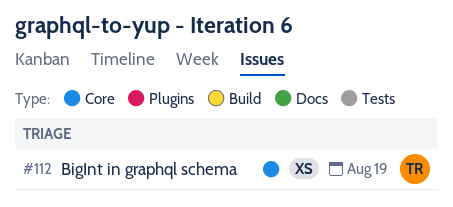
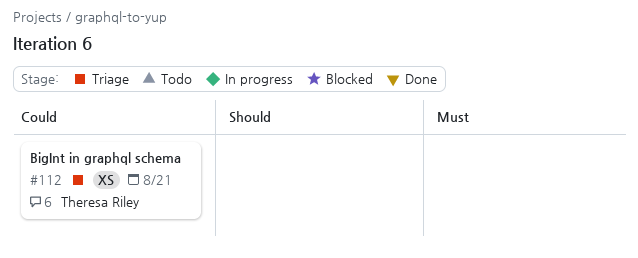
#112, due: Aug 19 -> Aug 21

